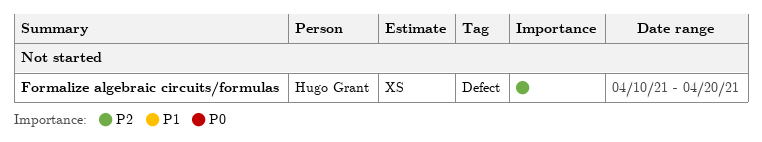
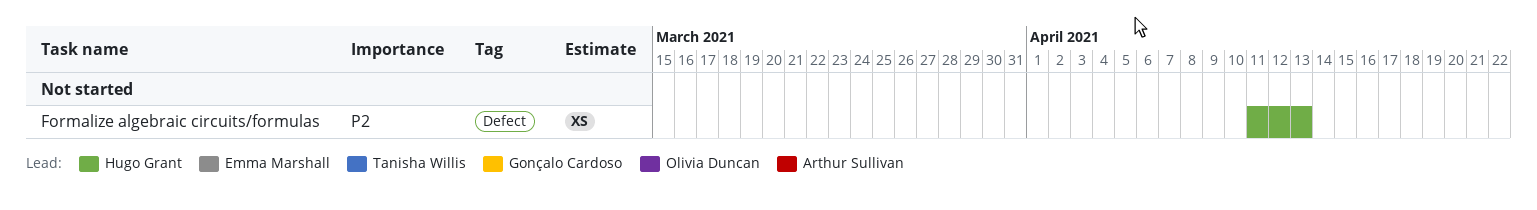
Formalize algebraic circuits/formulas, start: Apr 10 -> Apr 11
Formalize algebraic circuits/formulas, due: Apr 20 -> Apr 13

